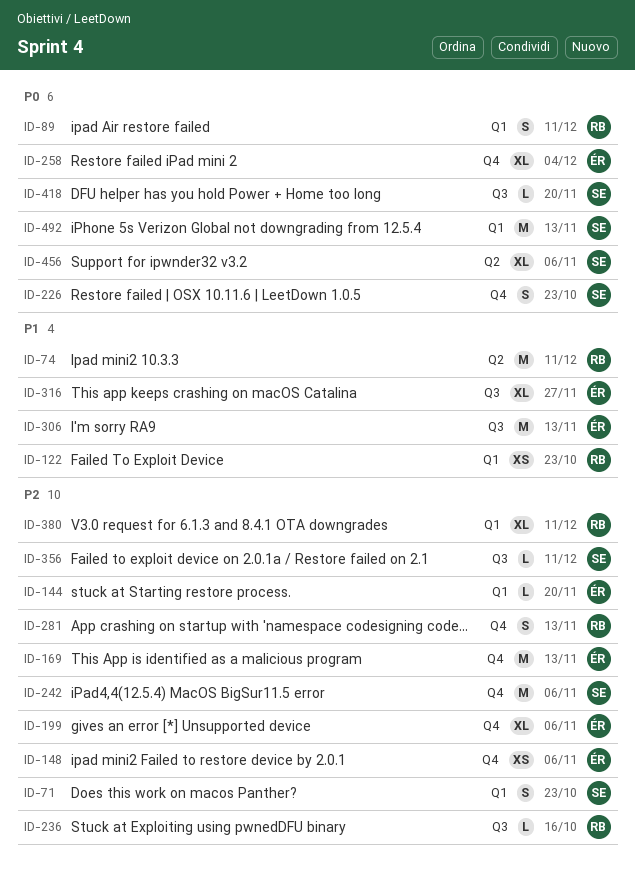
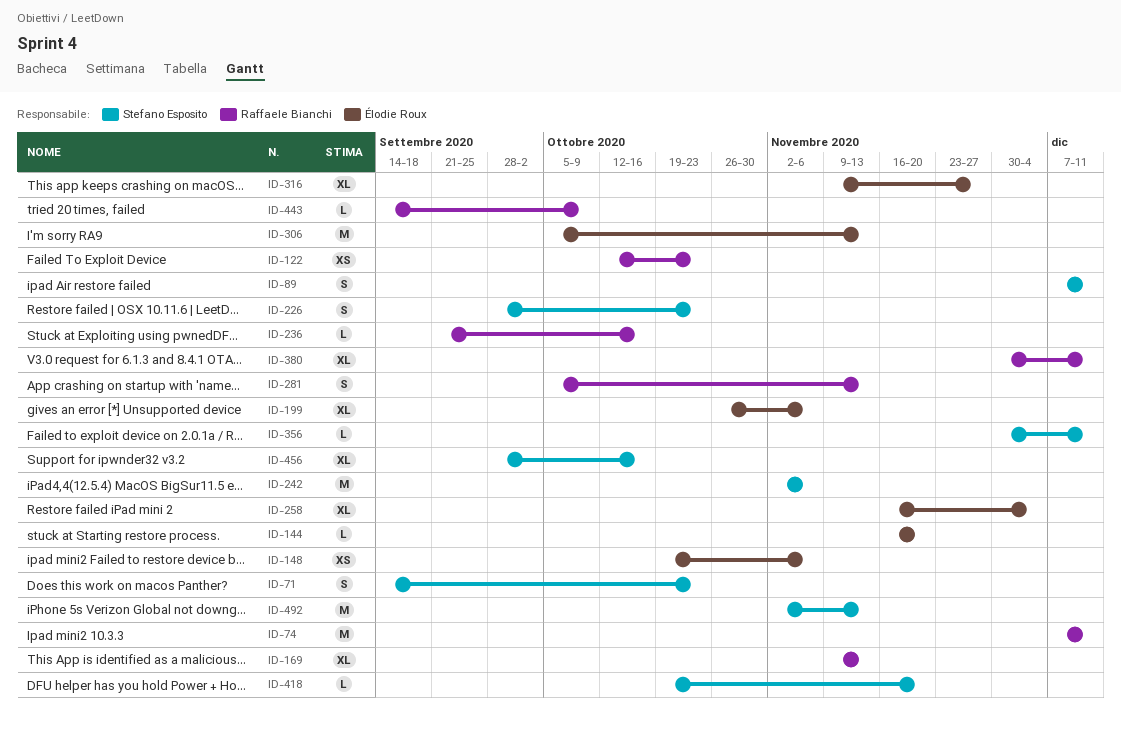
ID-89, owner: Raffaele Bianchi -> Stefano Esposito
ID-169, owner: Élodie Roux -> Raffaele Bianchi
ID-169, estimate: M -> XL
ID-443: none -> present
ID-456, due: Nov 6 -> Oct 16

